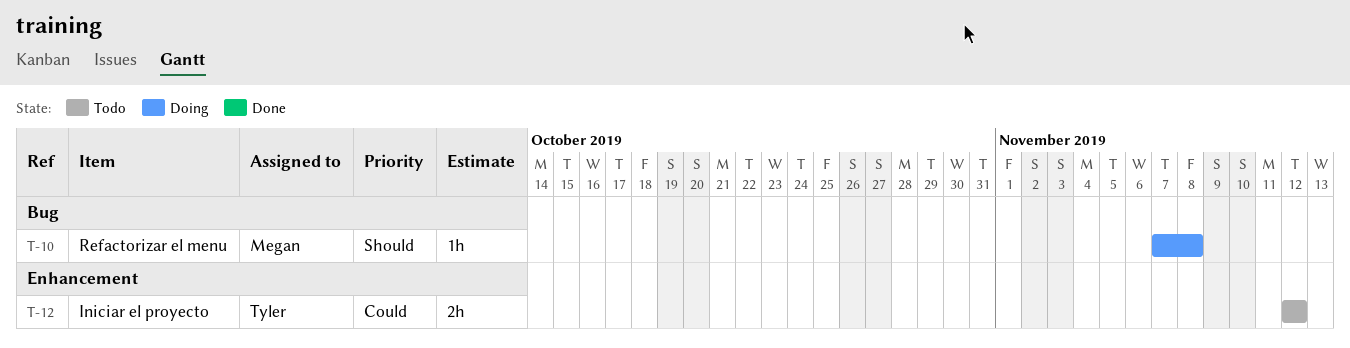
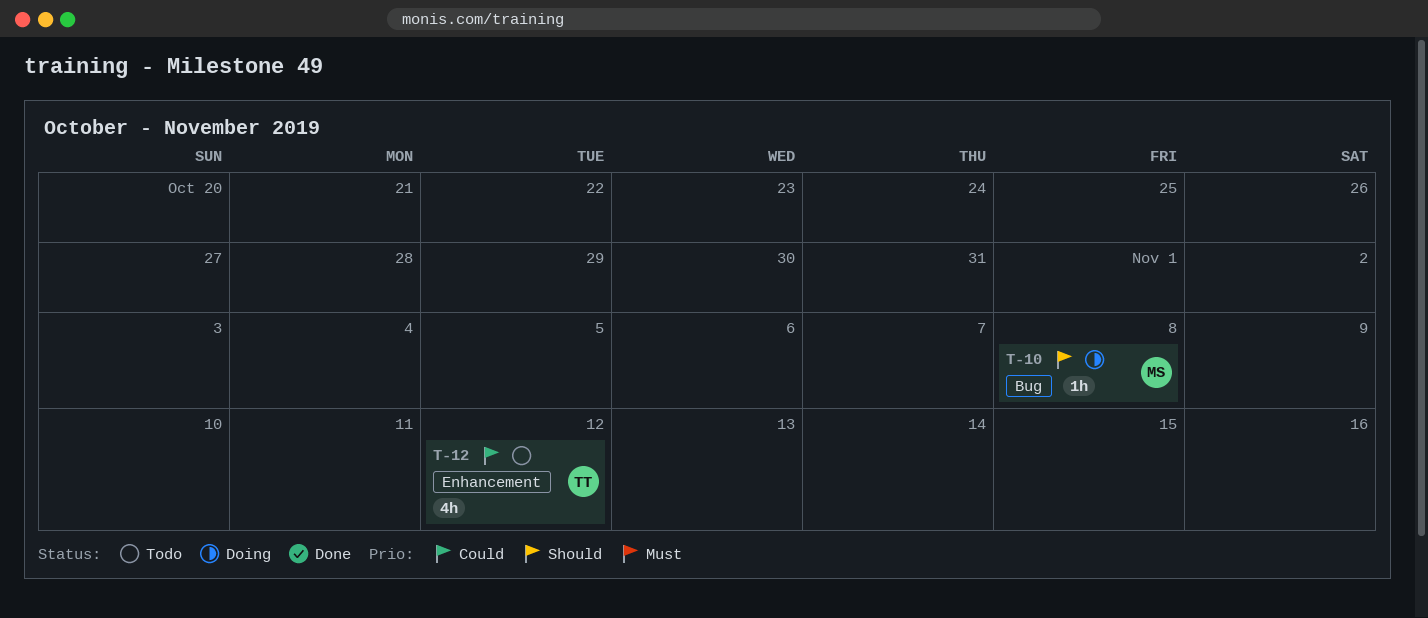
T-12, estimate: 2h -> 4h

